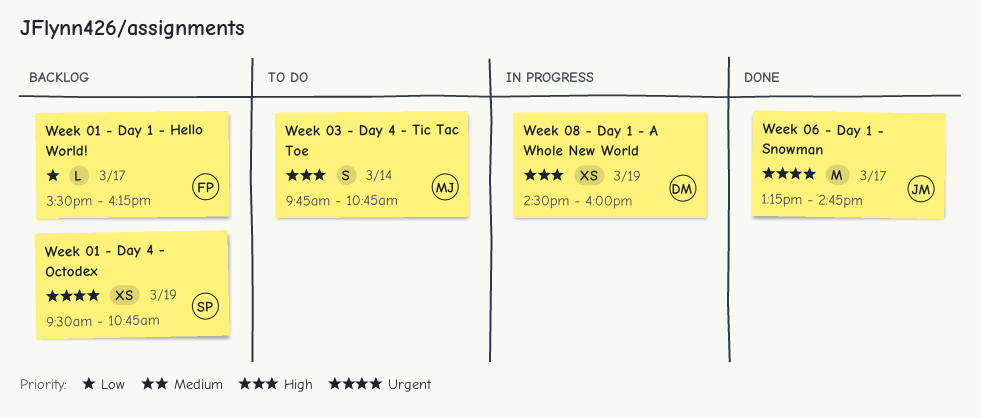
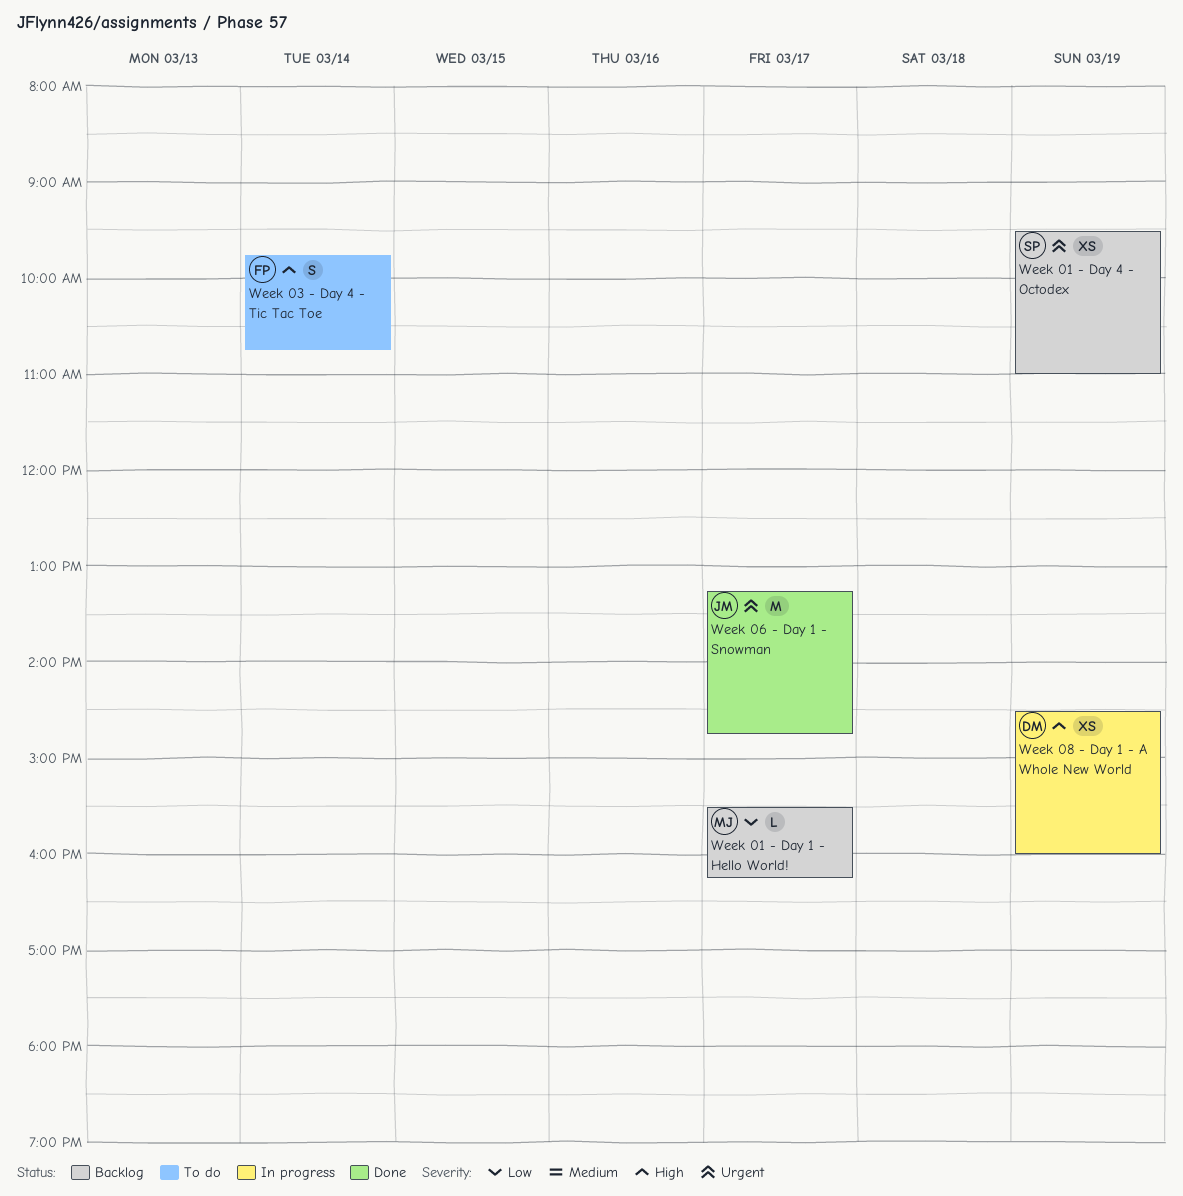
Week 01 - Day 1 - Hello World!, owner: FP -> MJ
Week 01 - Day 4 - Octodex, ends: 10:45 -> 11:00
Week 03 - Day 4 - Tic Tac Toe, owner: MJ -> FP

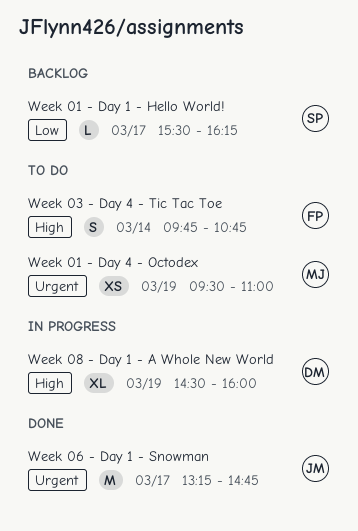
Week 01 - Day 1 - Hello World!, owner: MJ -> SP
Week 01 - Day 4 - Octodex, status: Backlog -> To do
Week 01 - Day 4 - Octodex, owner: SP -> MJ
Week 08 - Day 1 - A Whole New World, estimate: XS -> XL

